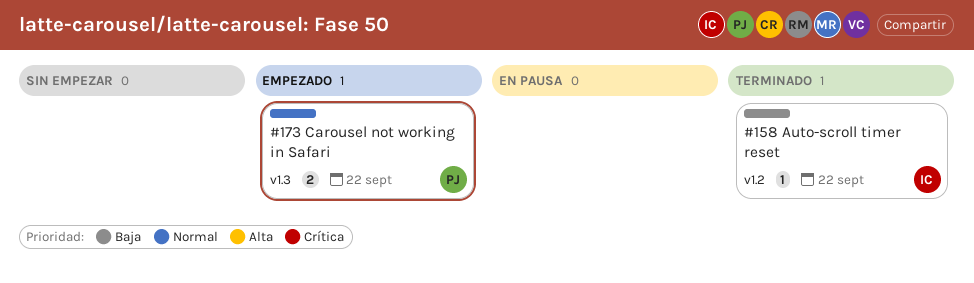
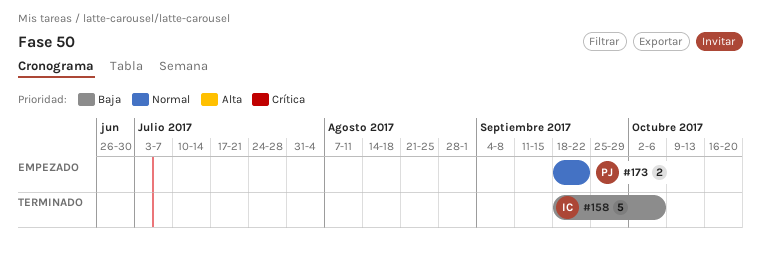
#158, estimate: 1 -> 5
#158, due: Sep 22 -> Oct 6

